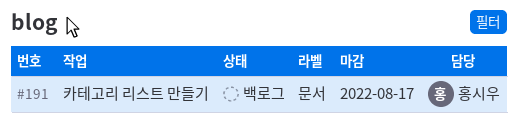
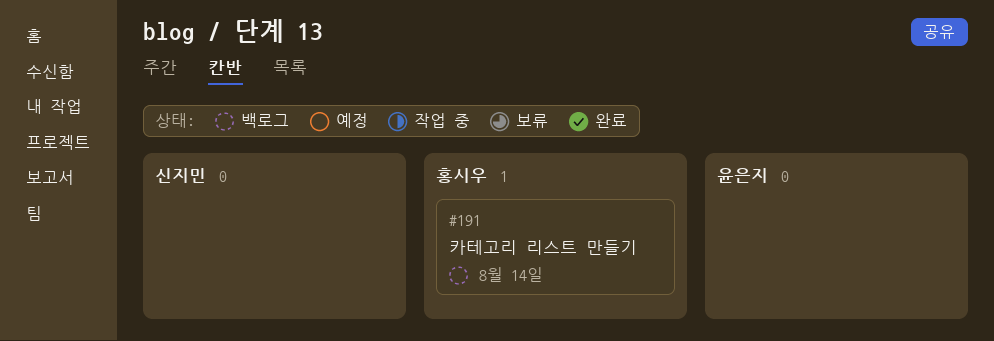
#191, due: Aug 17 -> Aug 14

